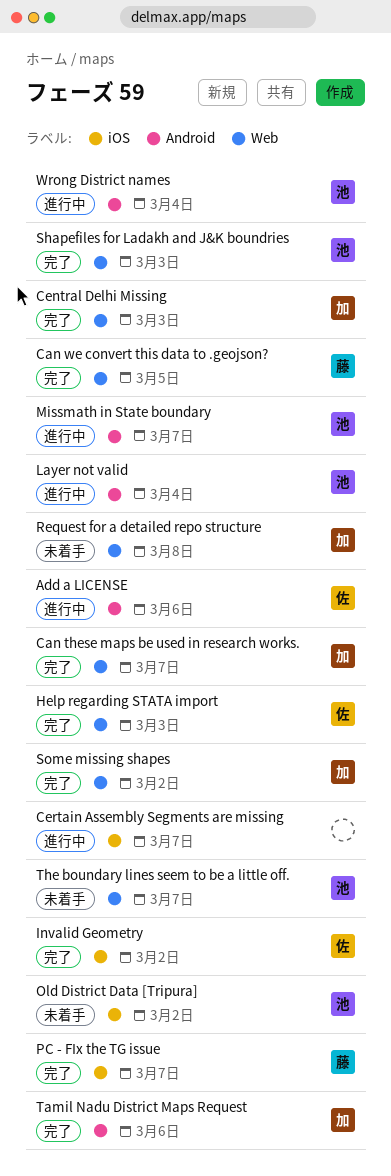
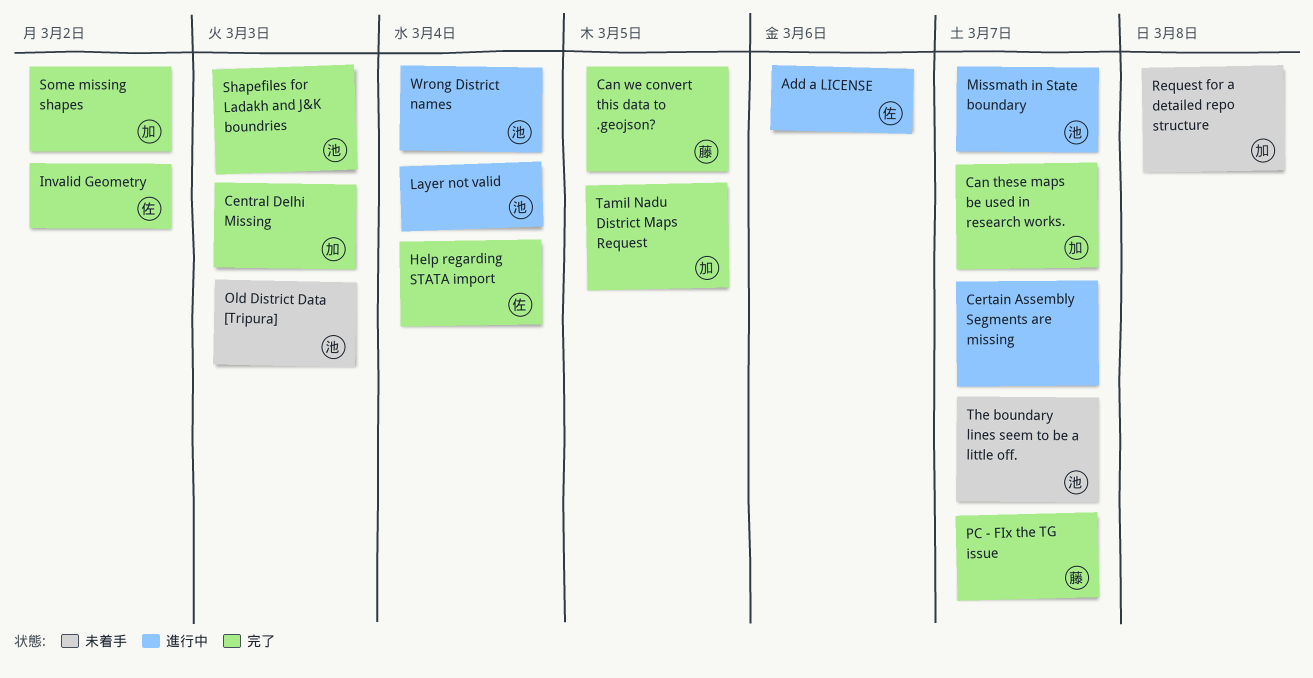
Help regarding STATA import, due: Mar 3 -> Mar 4
Old District Data [Tripura], due: Mar 2 -> Mar 3
Tamil Nadu District Maps Request, due: Mar 6 -> Mar 5

